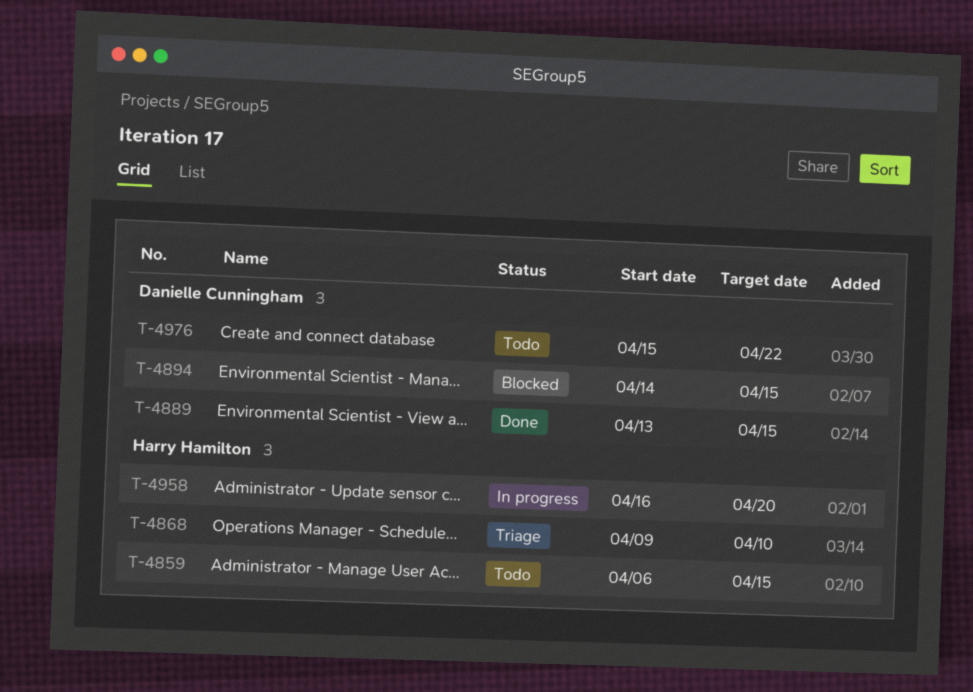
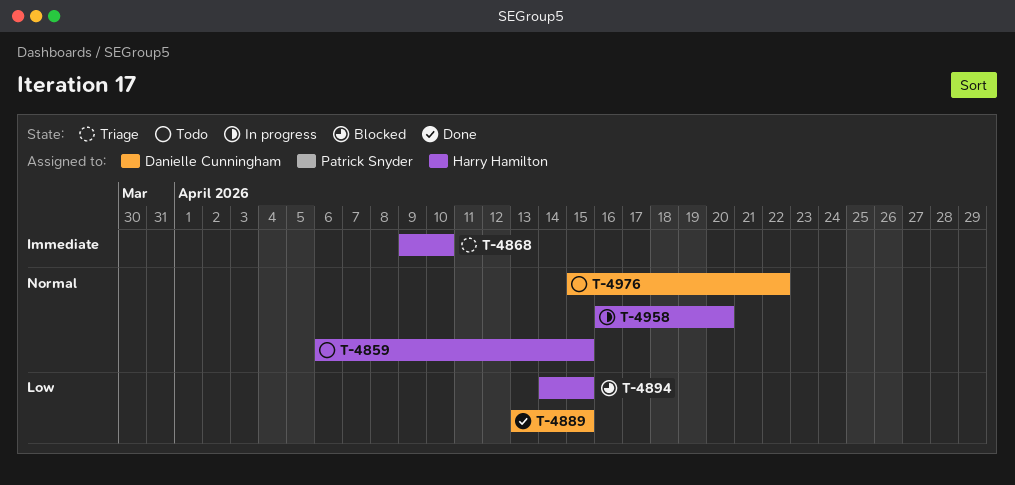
T-4894, owner: Danielle Cunningham -> Harry Hamilton

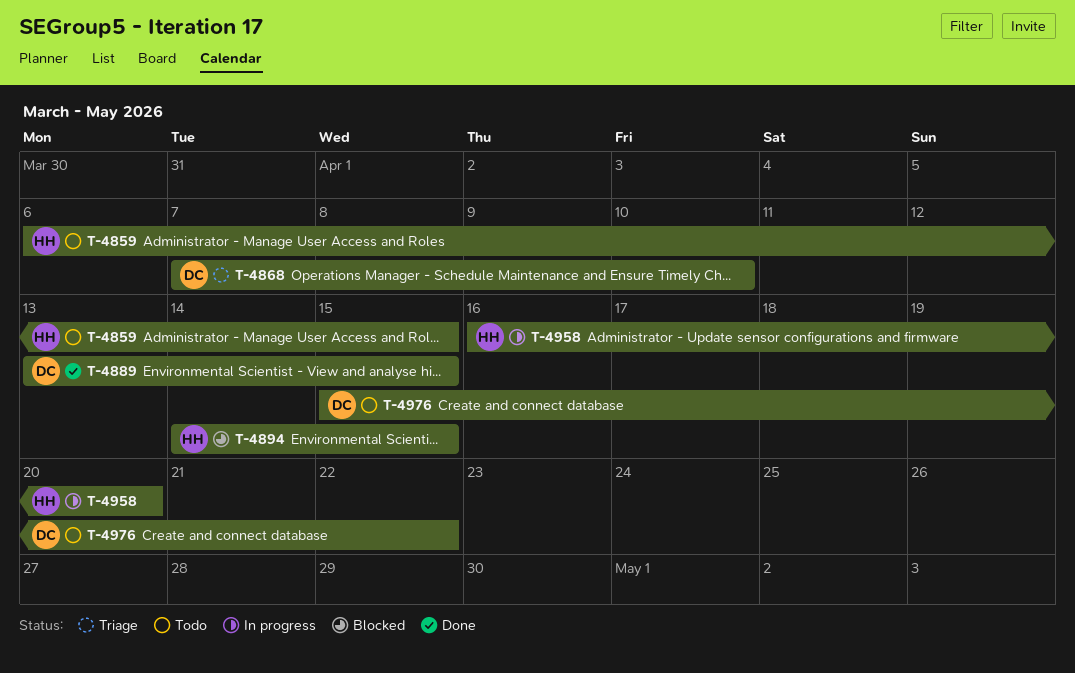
T-4868, owner: Harry Hamilton -> Danielle Cunningham
T-4868, start: Apr 9 -> Apr 7

